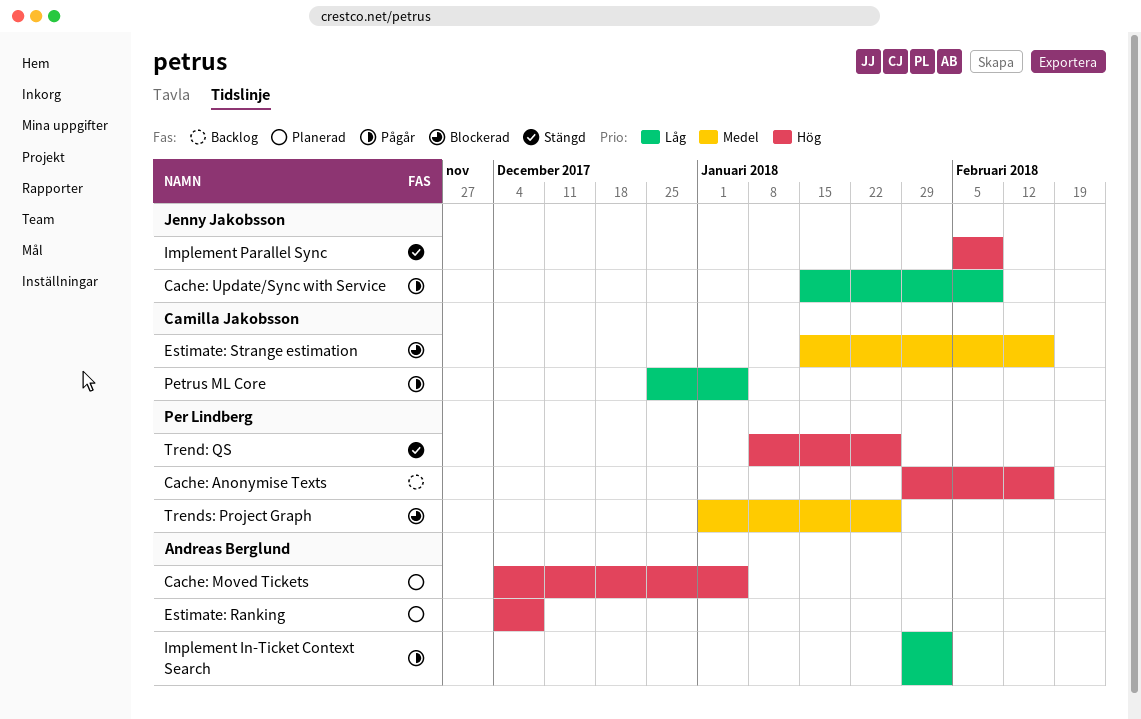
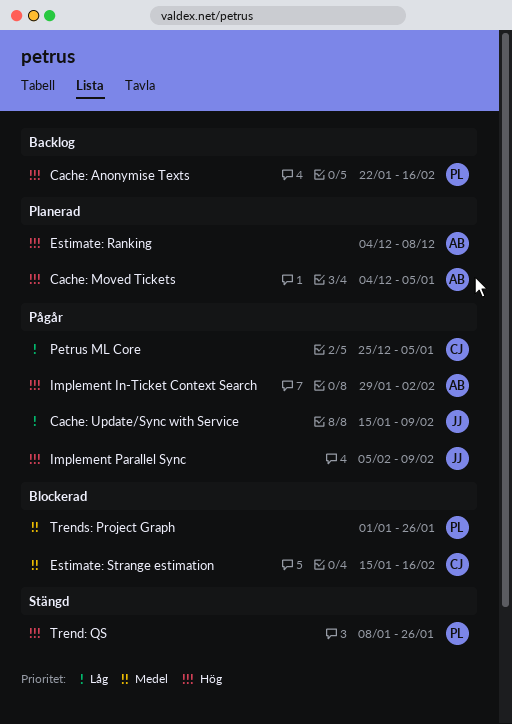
Cache: Anonymise Texts, start: Jan 29 -> Jan 22
Implement In-Ticket Context Search, priority: Låg -> Hög
Implement Parallel Sync, status: Stängd -> Pågår

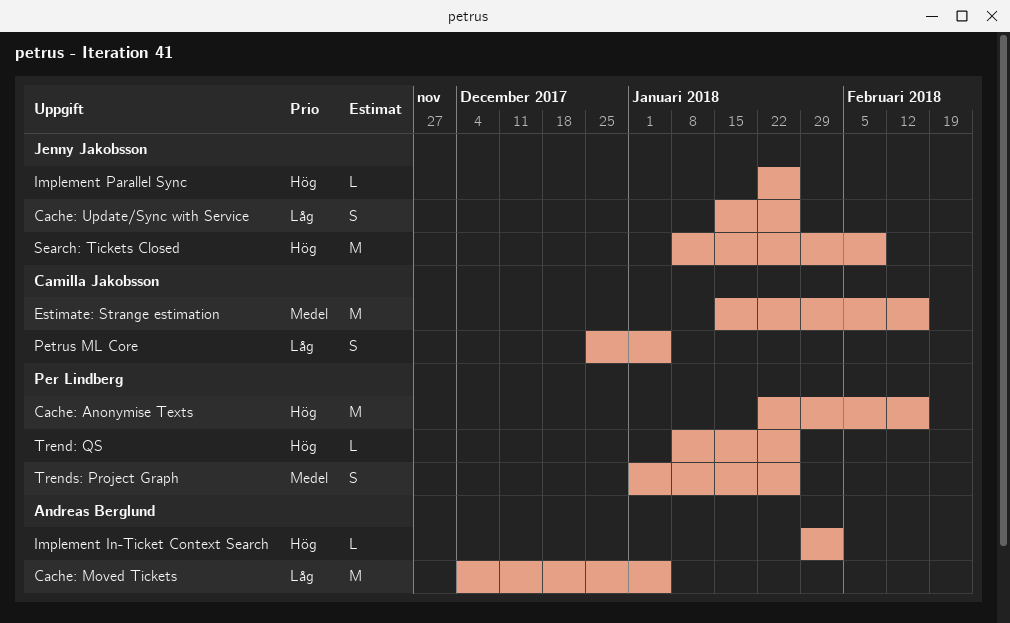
Cache: Moved Tickets, priority: Hög -> Låg
Cache: Update/Sync with Service, due: Feb 9 -> Jan 26
Estimate: Ranking: present -> none
Implement Parallel Sync, start: Feb 5 -> Jan 22
Implement Parallel Sync, due: Feb 9 -> Jan 26
Search: Tickets Closed: none -> present

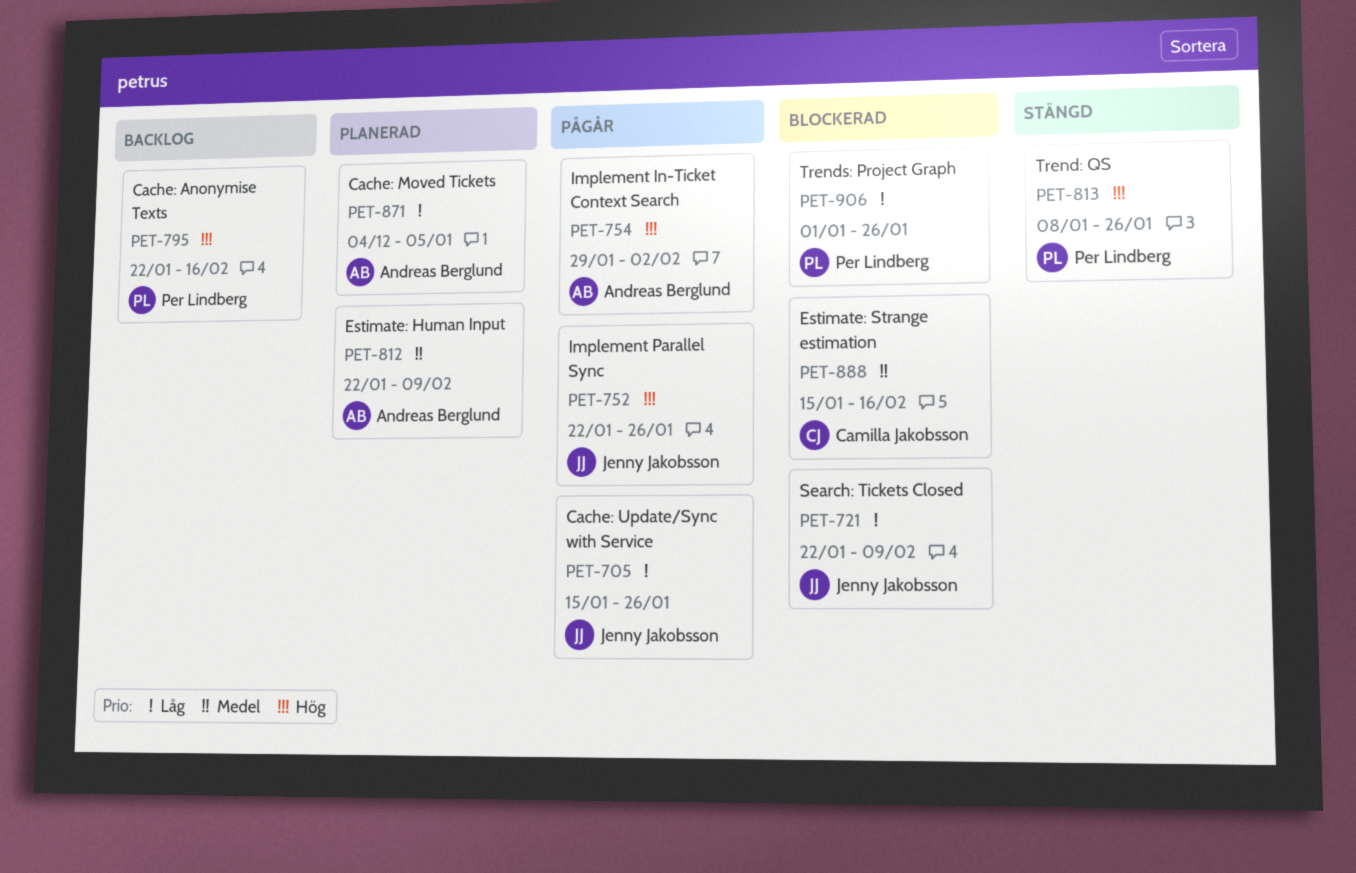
Estimate: Human Input: none -> present
Petrus ML Core: present -> none
Search: Tickets Closed, priority: Hög -> Låg
Search: Tickets Closed, start: Jan 8 -> Jan 22
Trends: Project Graph, priority: Medel -> Låg

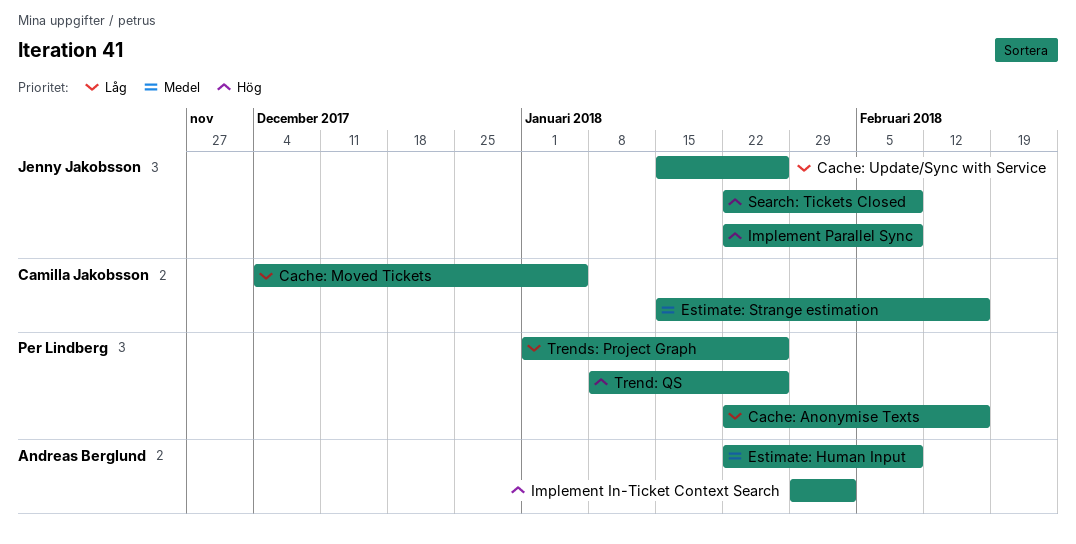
Cache: Anonymise Texts, priority: Hög -> Låg
Cache: Moved Tickets, owner: Andreas Berglund -> Camilla Jakobsson
Implement Parallel Sync, due: Jan 26 -> Feb 9
Search: Tickets Closed, priority: Låg -> Hög

